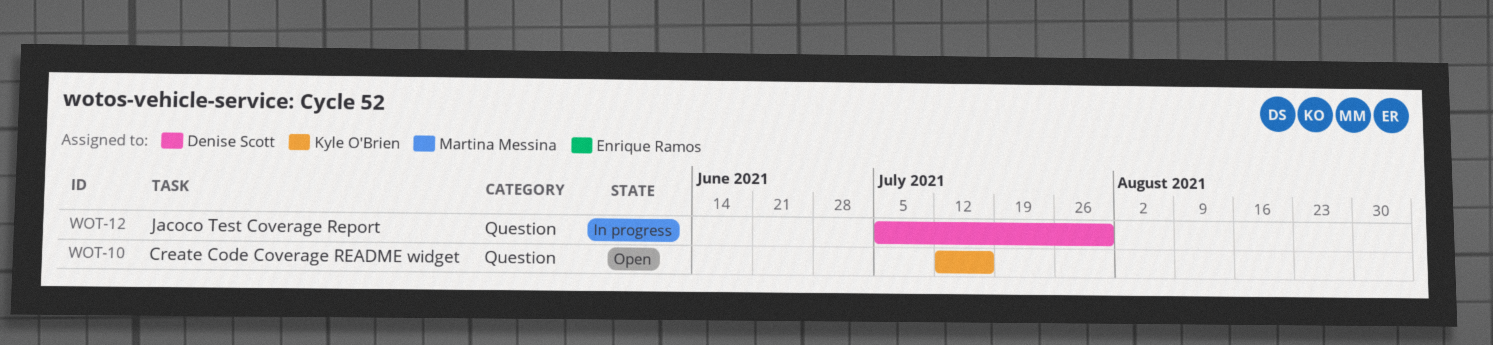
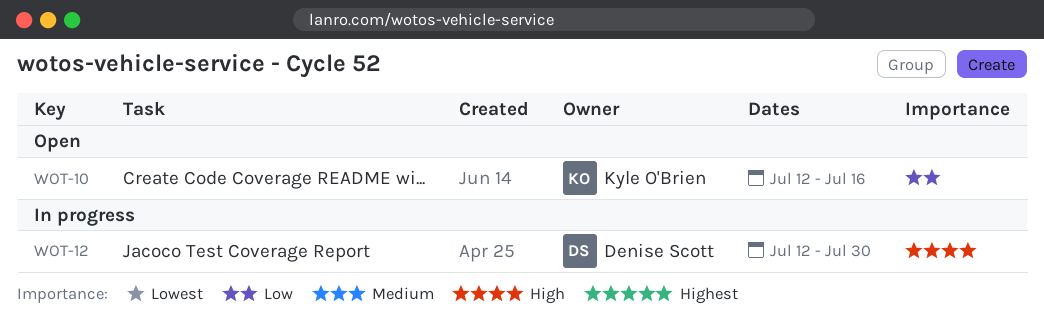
WOT-12, start: Jul 5 -> Jul 12

